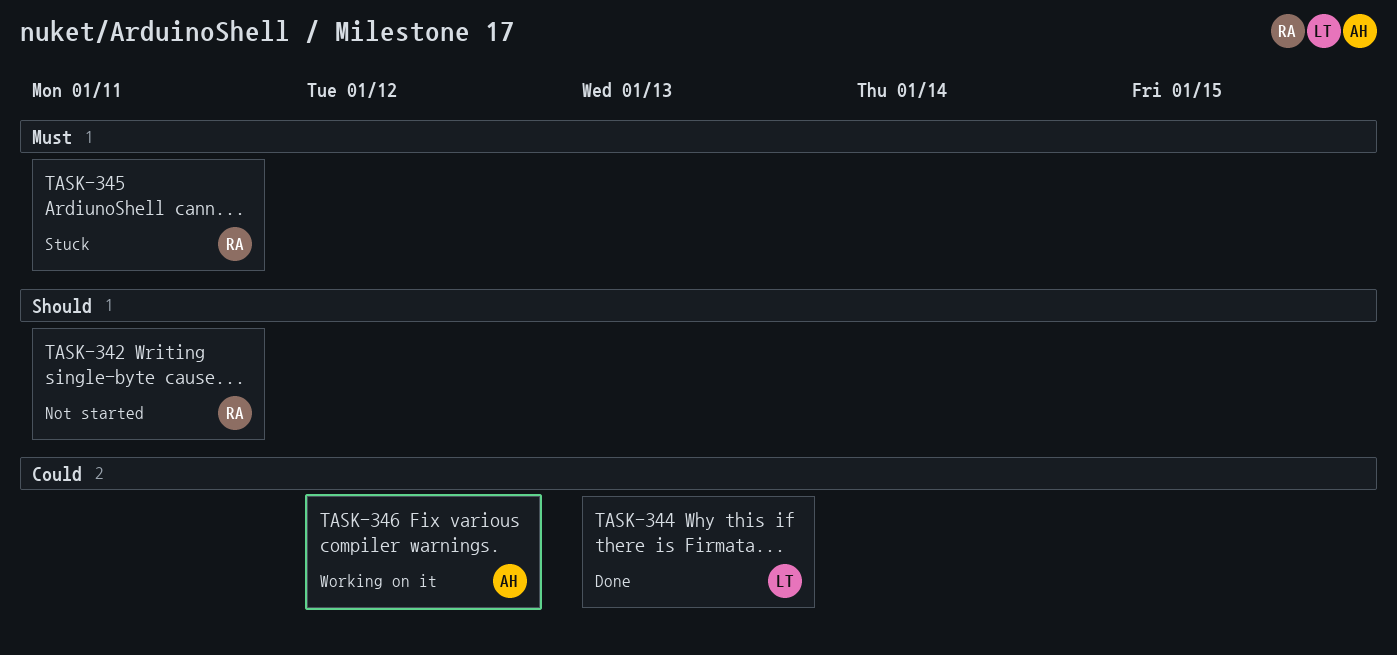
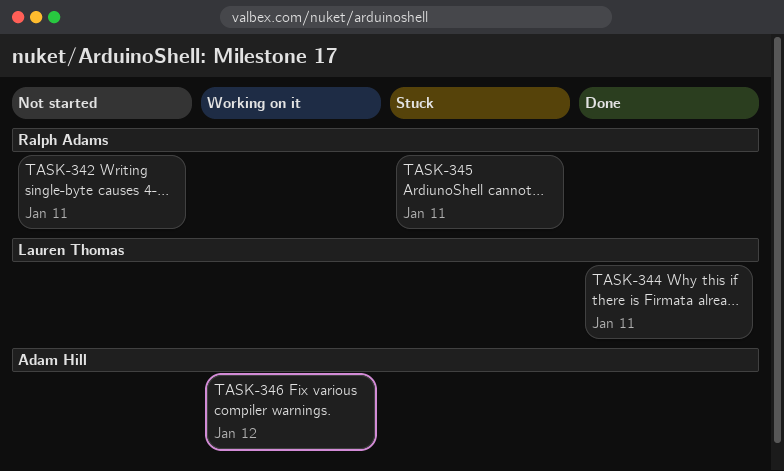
TASK-344, due: Jan 13 -> Jan 11

